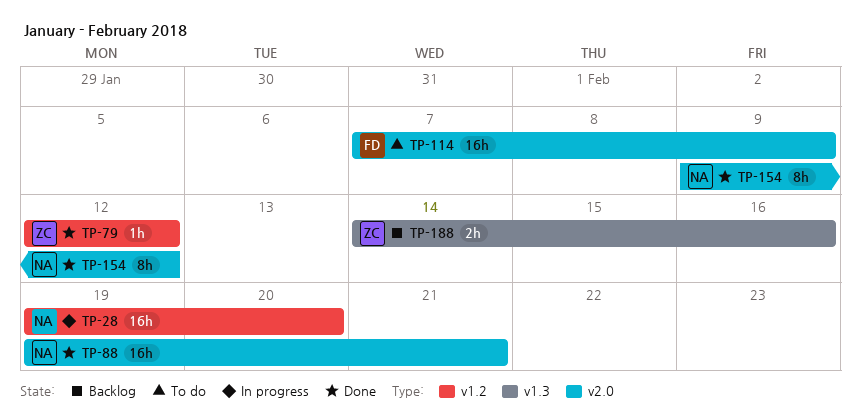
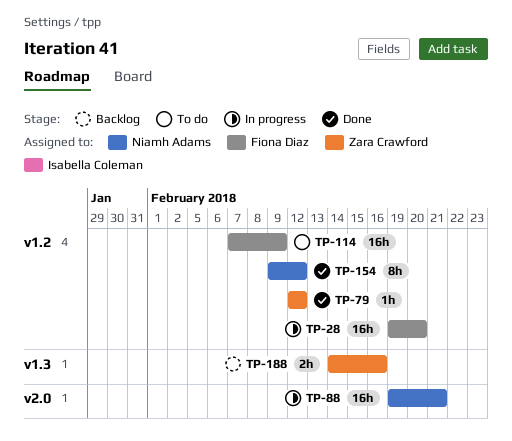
TP-28, owner: Niamh Adams -> Fiona Diaz
TP-88, status: Done -> In progress
TP-114, label: v2.0 -> v1.2
TP-154, label: v2.0 -> v1.2

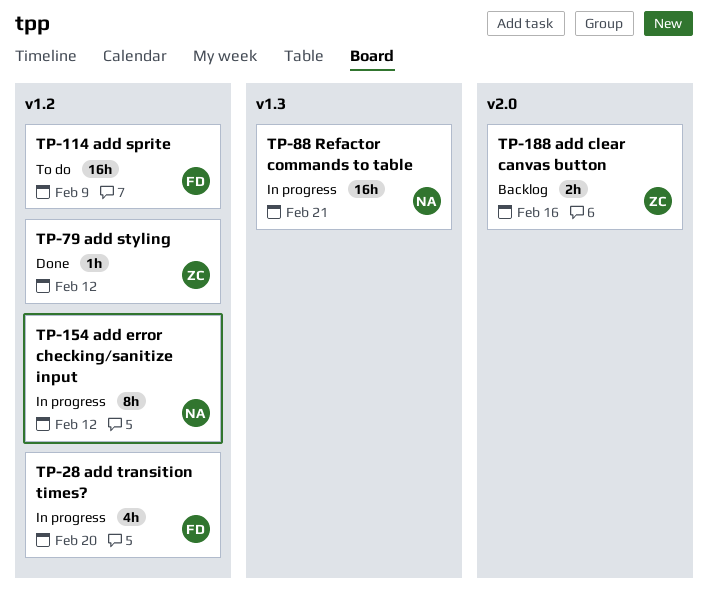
TP-28, estimate: 16h -> 4h
TP-88, label: v2.0 -> v1.3
TP-154, status: Done -> In progress
TP-188, label: v1.3 -> v2.0

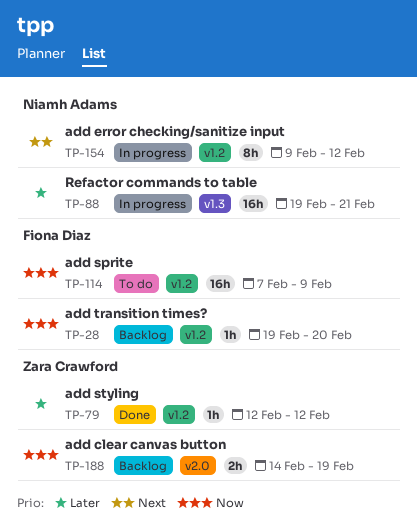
TP-28, status: In progress -> Backlog
TP-28, estimate: 4h -> 1h
TP-188, due: Feb 16 -> Feb 19

